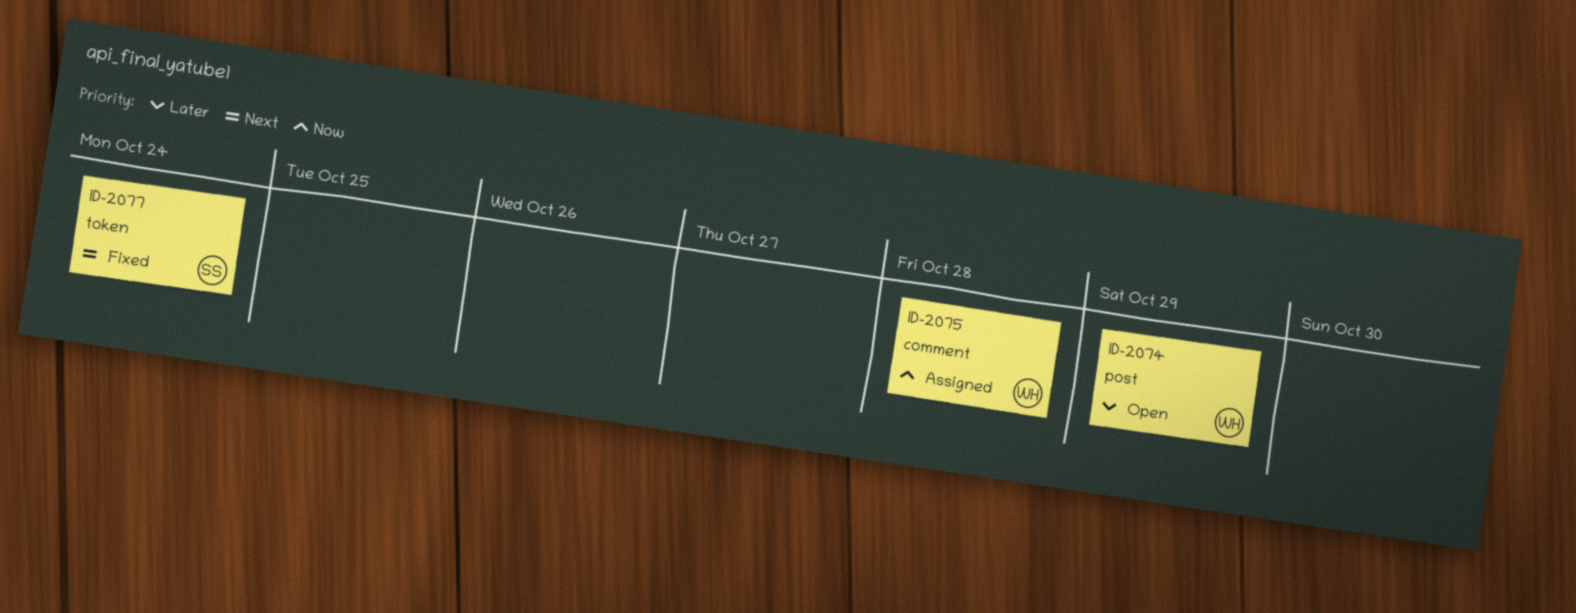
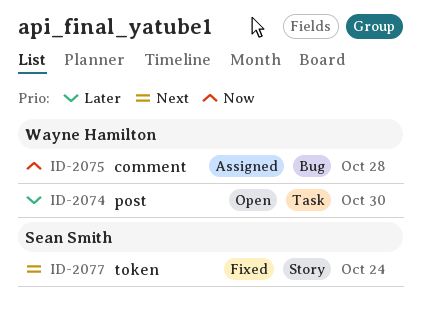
ID-2074, due: Oct 29 -> Oct 30

